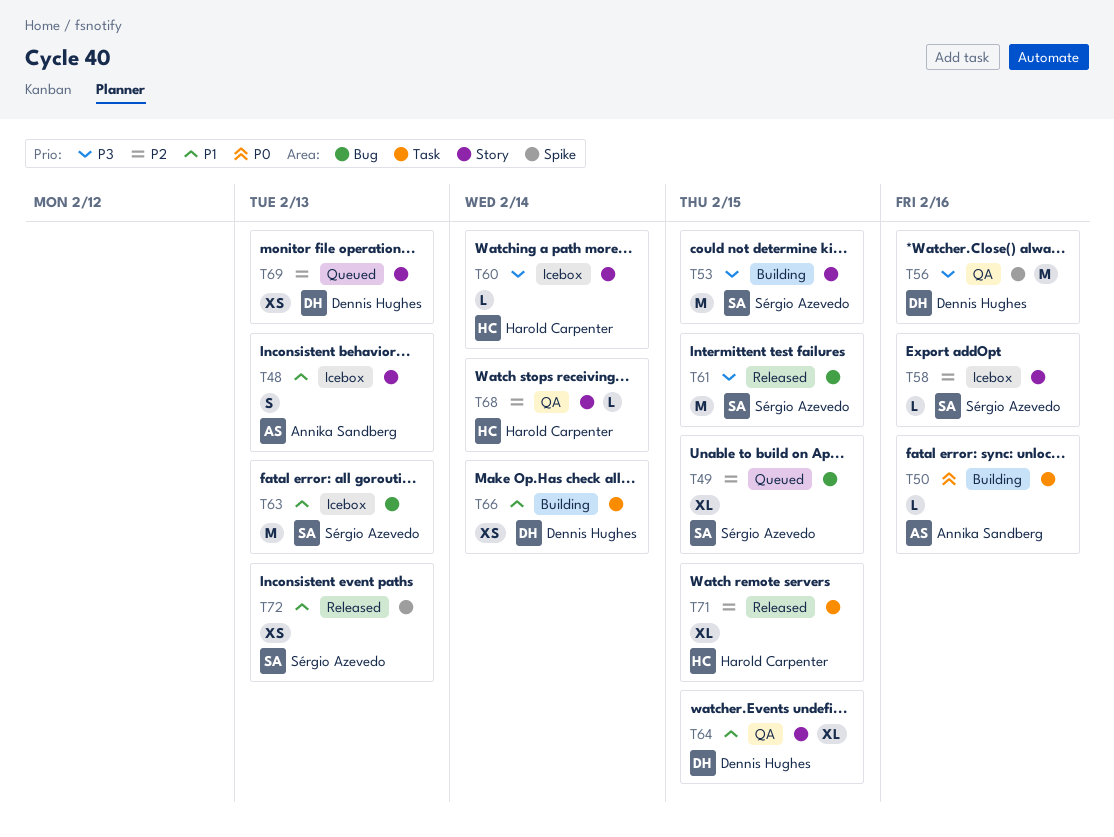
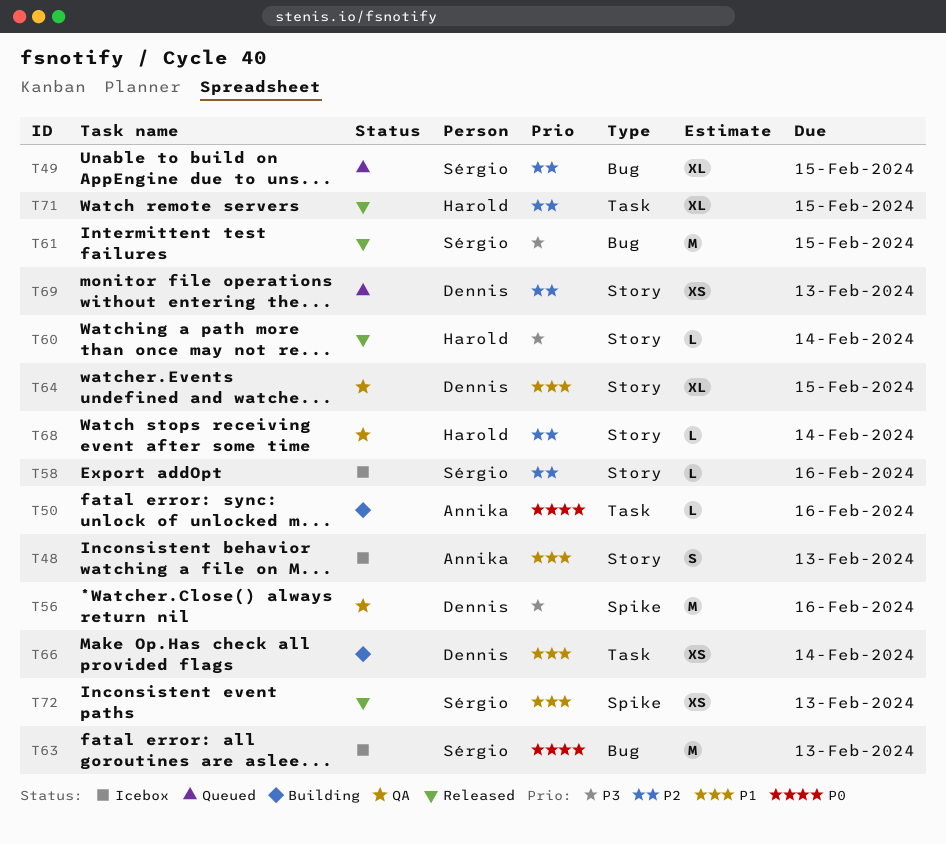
T53: present -> none
T60, status: Icebox -> Released
T63, priority: P1 -> P0

